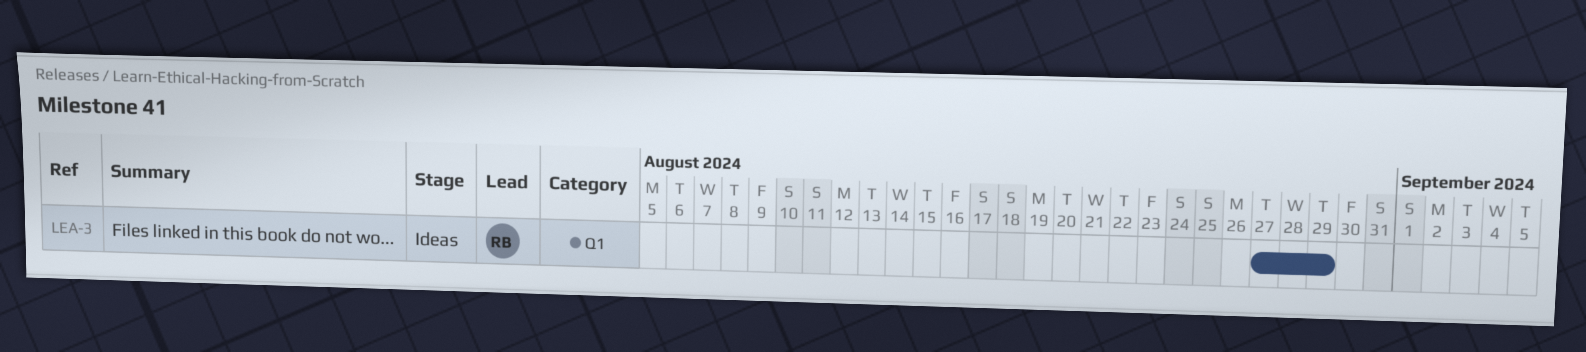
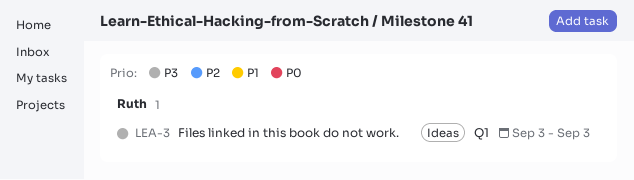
LEA-3, start: Aug 27 -> Sep 3
LEA-3, due: Aug 29 -> Sep 3

